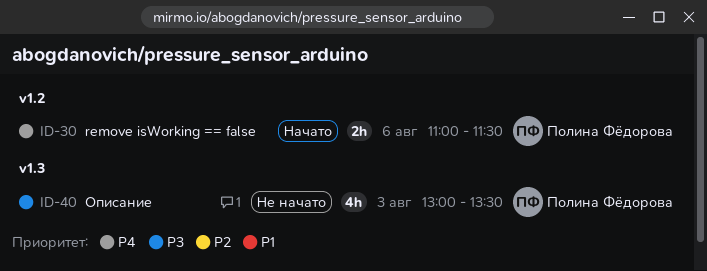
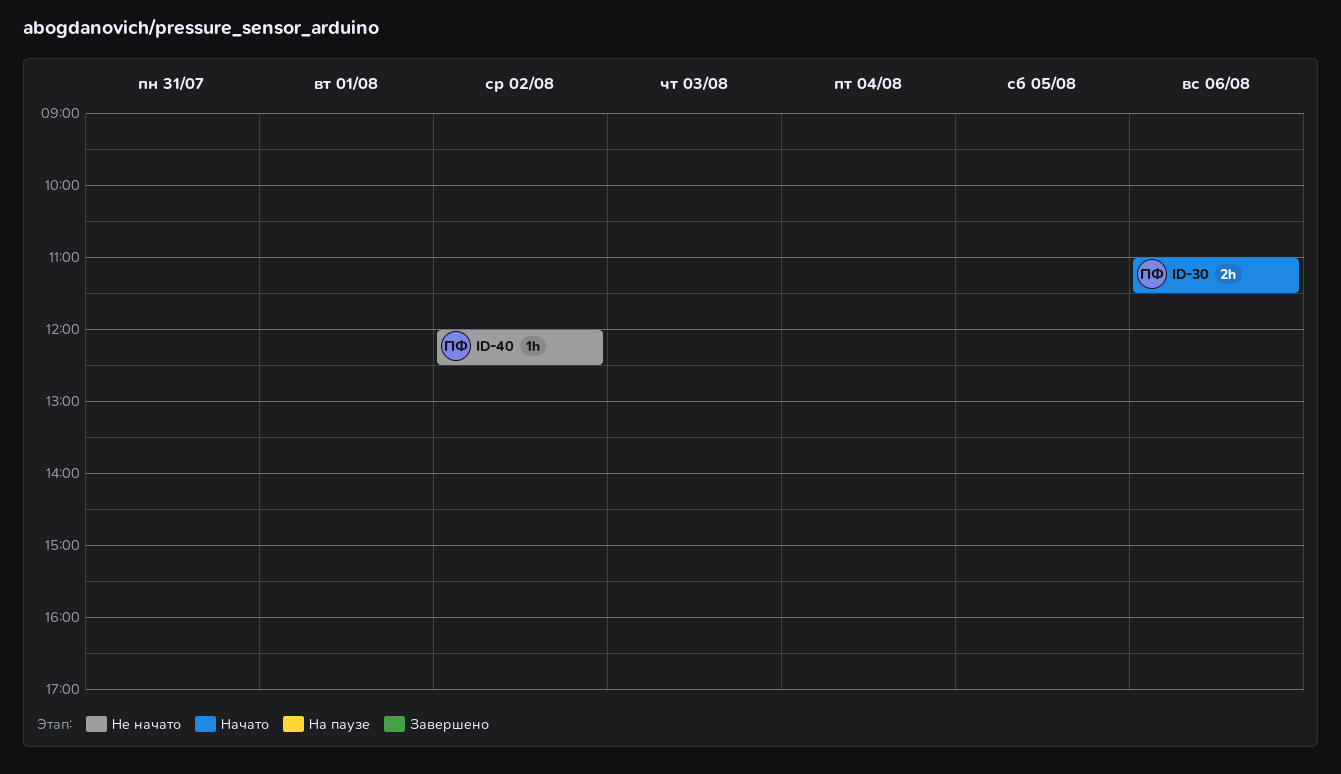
ID-40, estimate: 4h -> 1h
ID-40, day: Aug 3 -> Aug 2
ID-40, begins: 13:00 -> 12:00
ID-40, ends: 13:30 -> 12:30

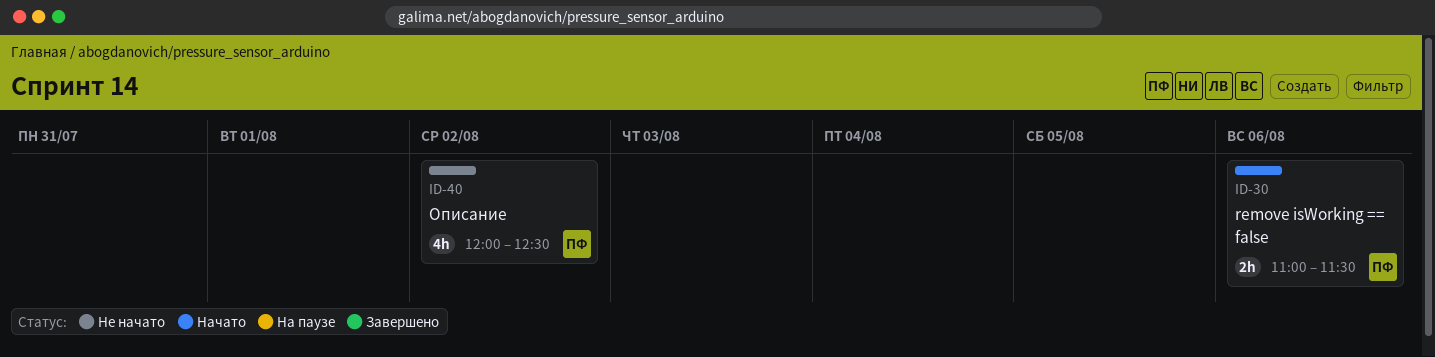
ID-40, estimate: 1h -> 4h

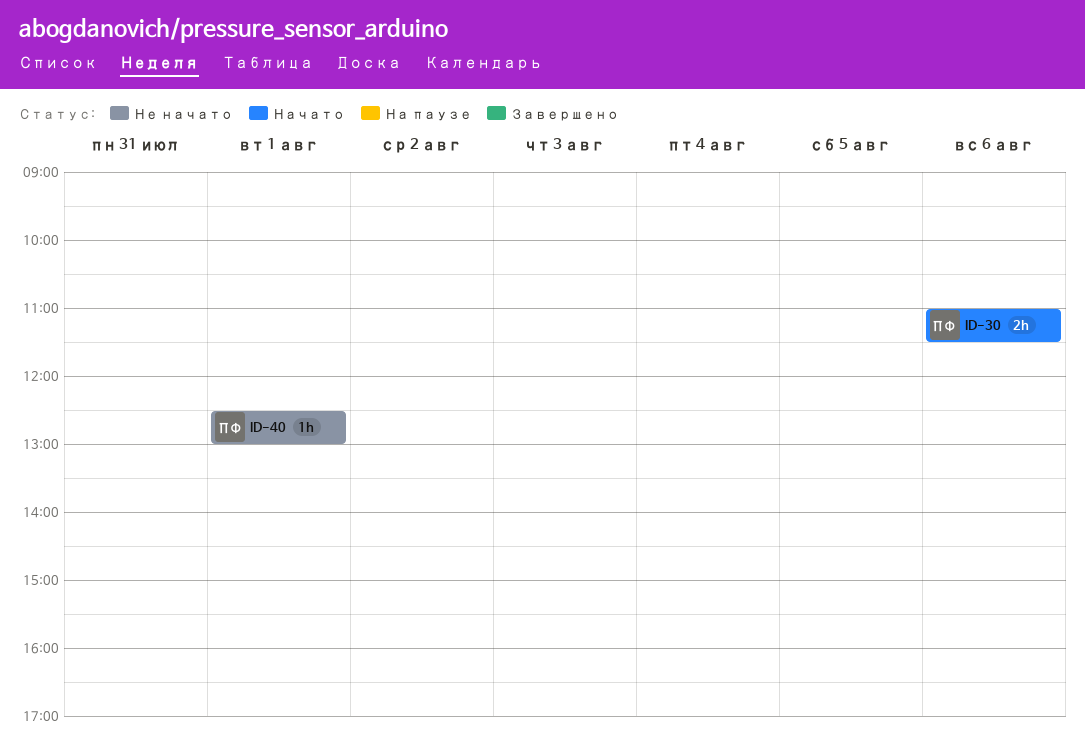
ID-40, estimate: 4h -> 1h
ID-40, day: Aug 2 -> Aug 1
ID-40, begins: 12:00 -> 12:30
ID-40, ends: 12:30 -> 13:00

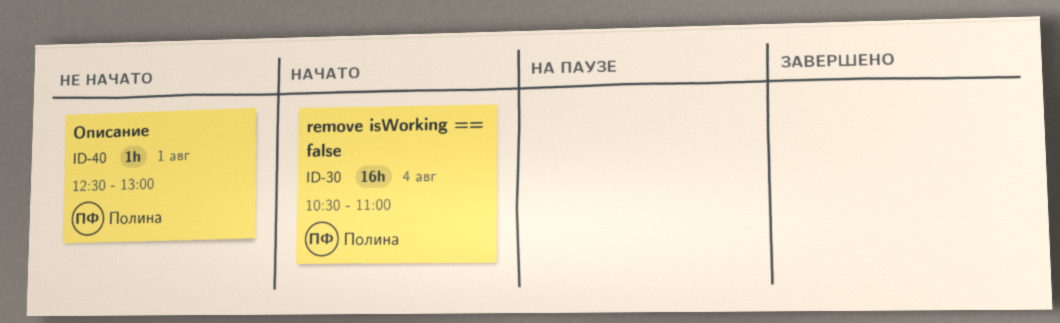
ID-30, estimate: 2h -> 16h
ID-30, day: Aug 6 -> Aug 4
ID-30, begins: 11:00 -> 10:30
ID-30, ends: 11:30 -> 11:00

